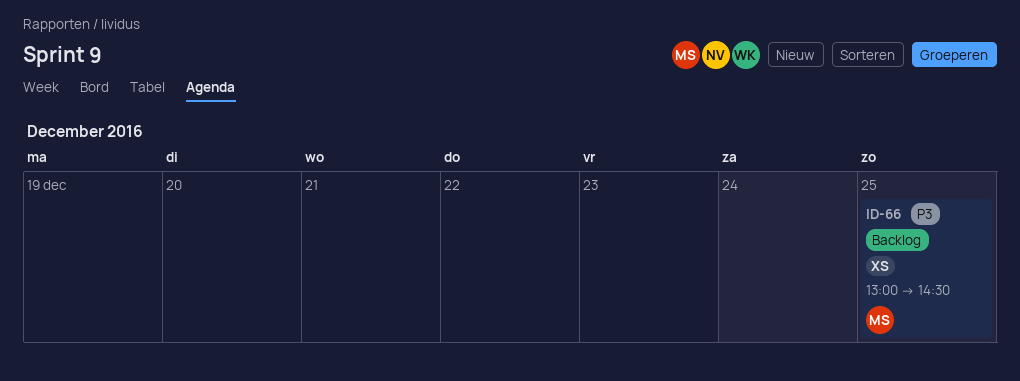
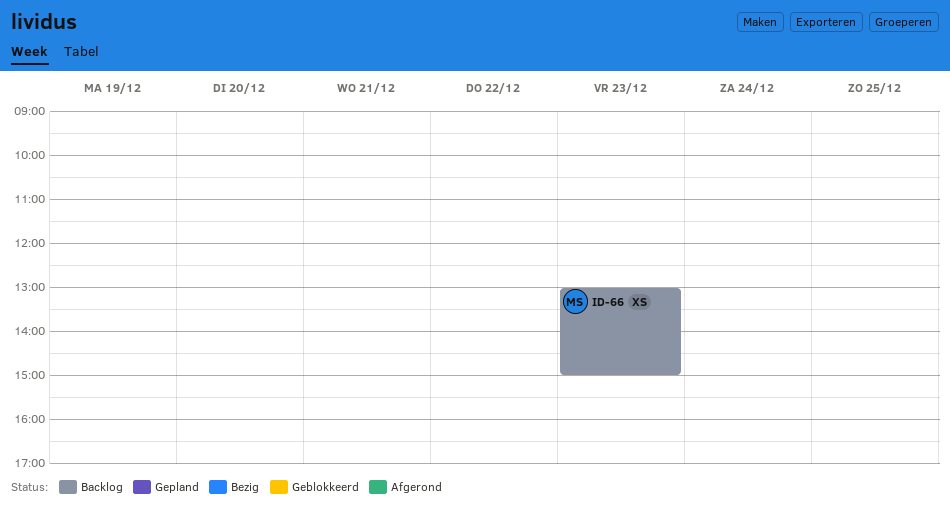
ID-66, day: Dec 25 -> Dec 23
ID-66, ends: 14:30 -> 15:00

